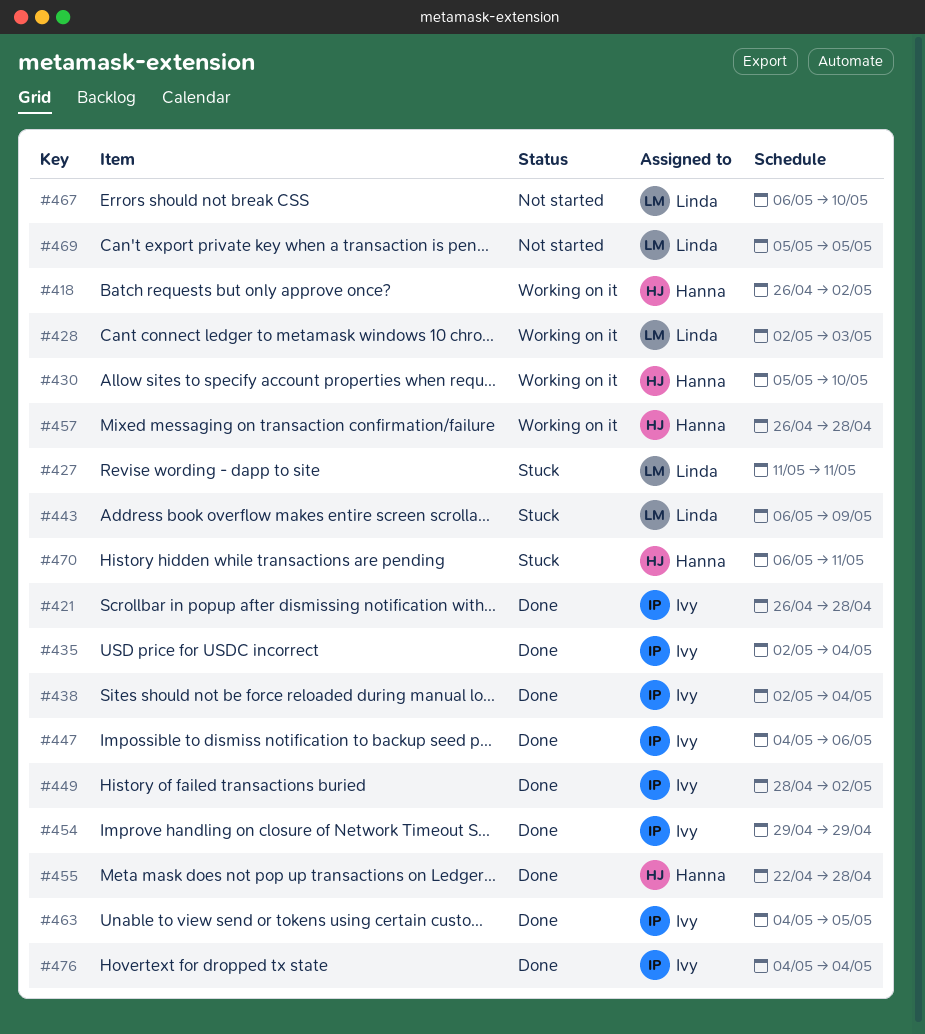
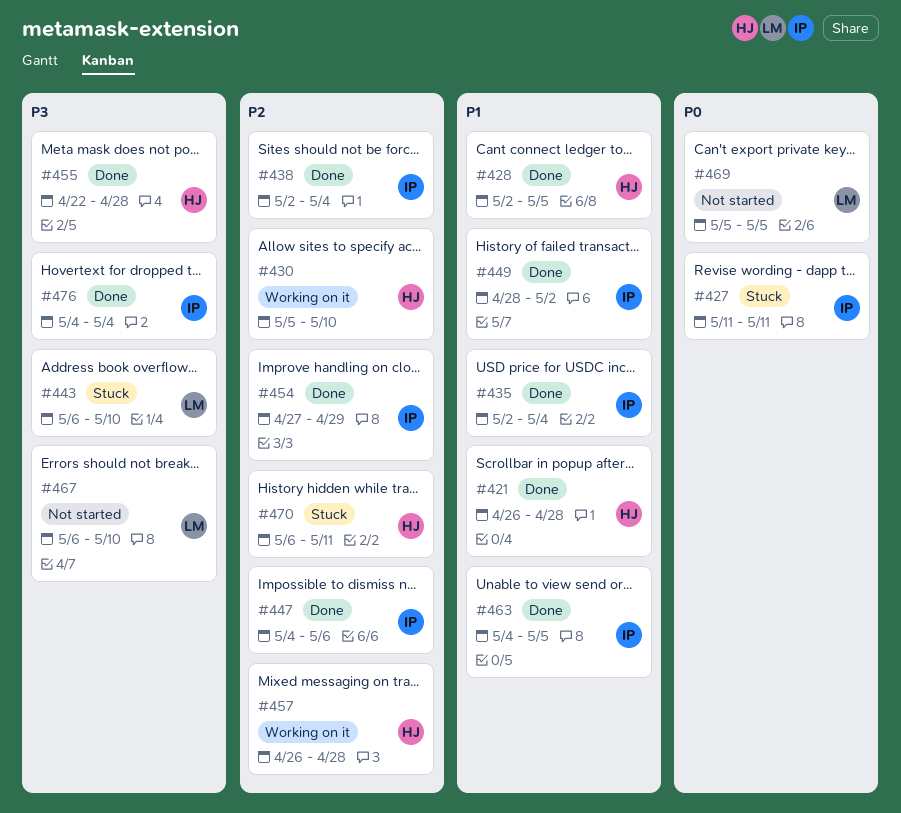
#418: present -> none
#421, owner: Ivy -> Hanna
#427, owner: Linda -> Ivy
#428, status: Working on it -> Done
#428, owner: Linda -> Hanna
#428, due: May 3 -> May 5
#443, due: May 9 -> May 10
#454, start: Apr 29 -> Apr 27

